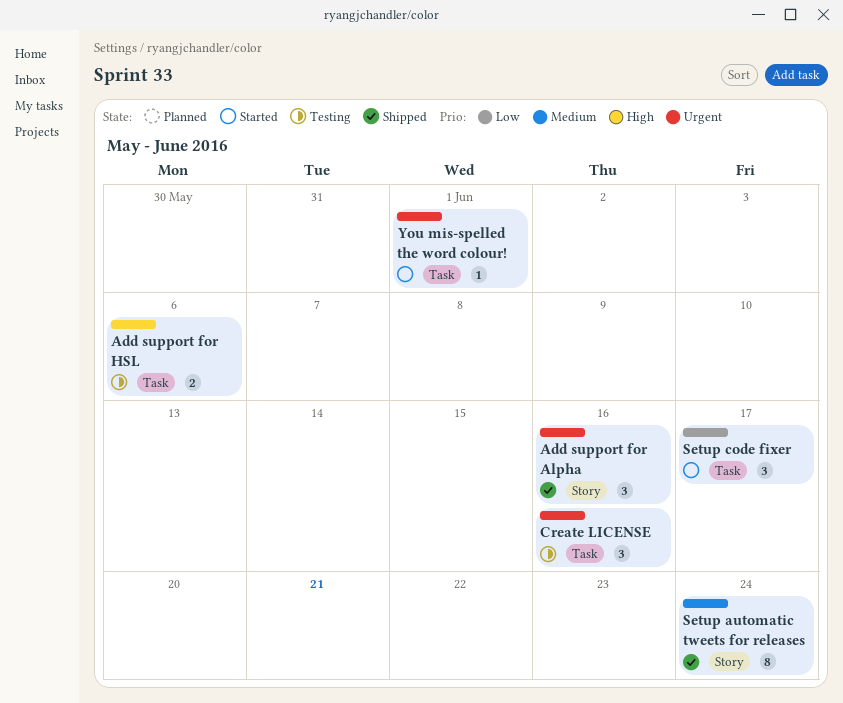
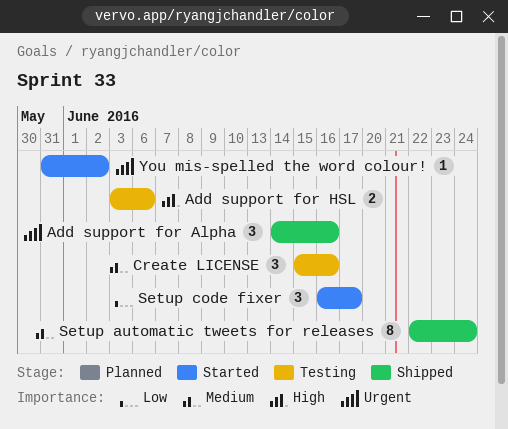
Create LICENSE, priority: Urgent -> Medium
You mis-spelled the word colour!, due: Jun 1 -> Jun 2

